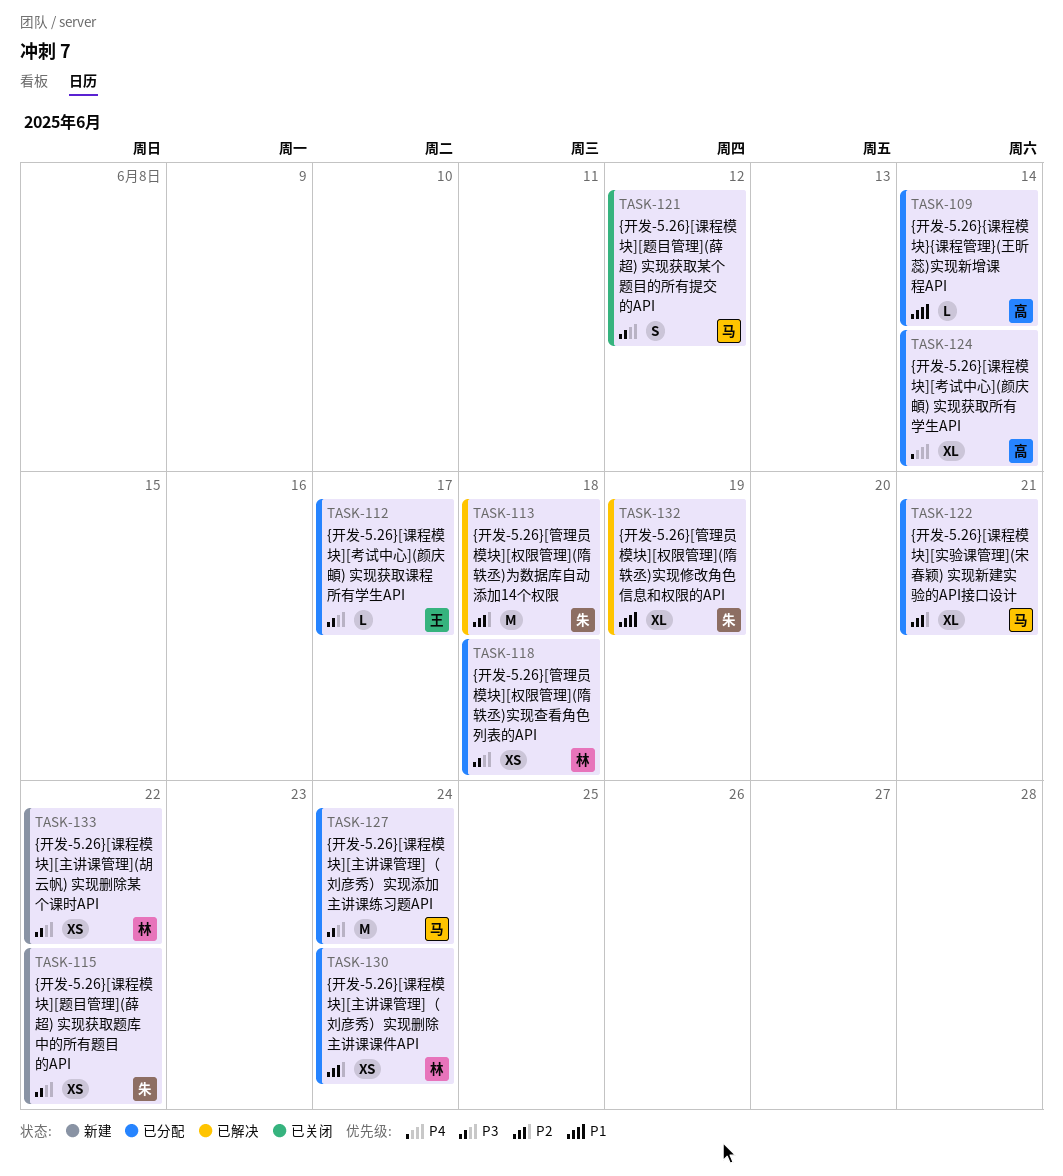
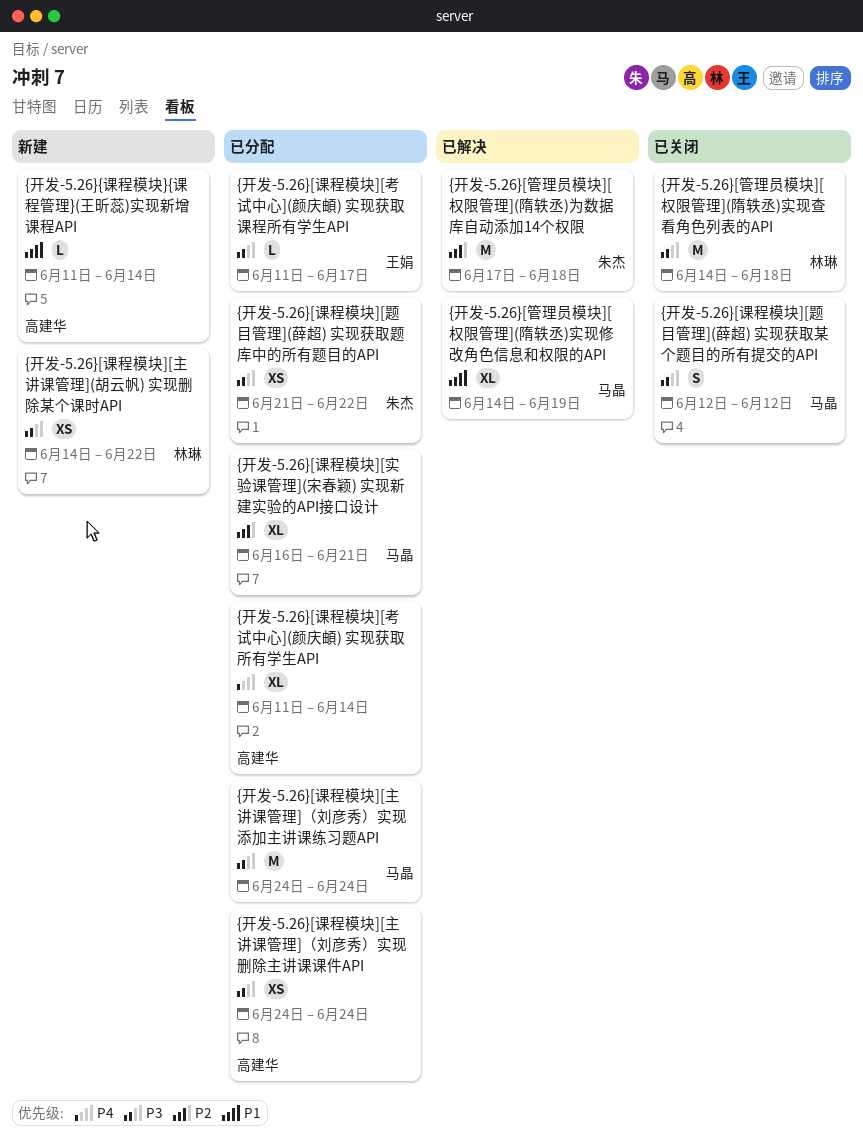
{开发-5.26}[管理员模块][权限管理](隋轶丞)实现修改角色信息和权限的API, owner: 朱杰 -> 马晶
{开发-5.26}[管理员模块][权限管理](隋轶丞)实现查看角色列表的API, status: 已分配 -> 已关闭
{开发-5.26}[管理员模块][权限管理](隋轶丞)实现查看角色列表的API, estimate: XS -> M
{开发-5.26}[课程模块][主讲课管理]（刘彦秀）实现删除主讲课课件API, owner: 林琳 -> 高建华
{开发-5.26}[课程模块][主讲课管理]（刘彦秀）实现删除主讲课课件API, priority: P2 -> P3
{开发-5.26}[课程模块][题目管理](薛超) 实现获取题库中的所有题目的API, status: 新建 -> 已分配
{开发-5.26}{课程模块}{课程管理}(王昕蕊)实现新增课程API, status: 已分配 -> 新建

